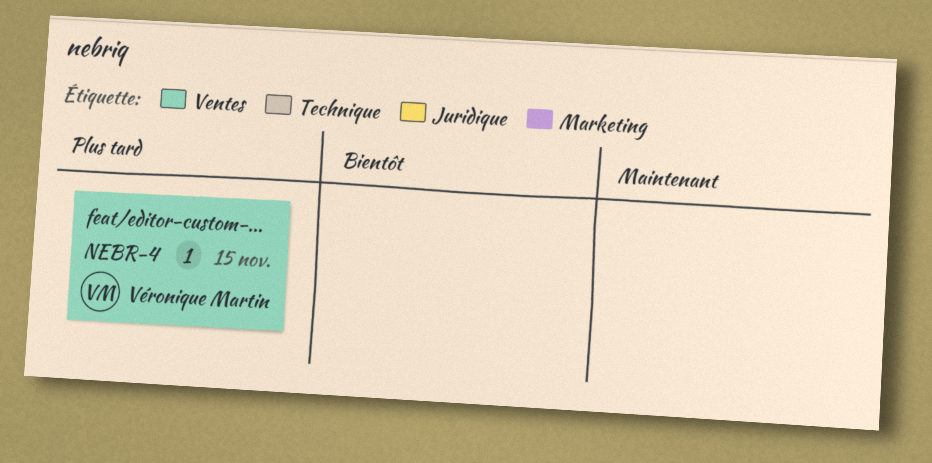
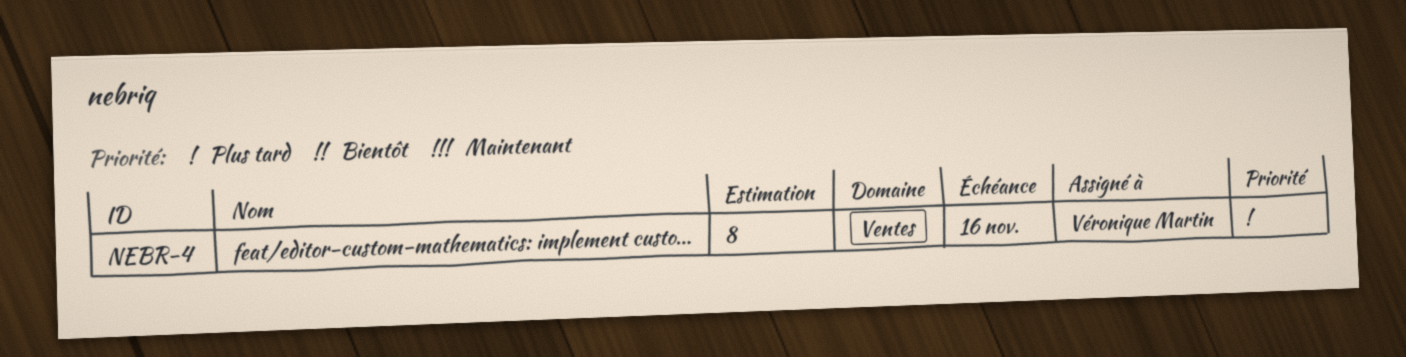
NEBR-4, estimate: 1 -> 8
NEBR-4, due: Nov 15 -> Nov 16

